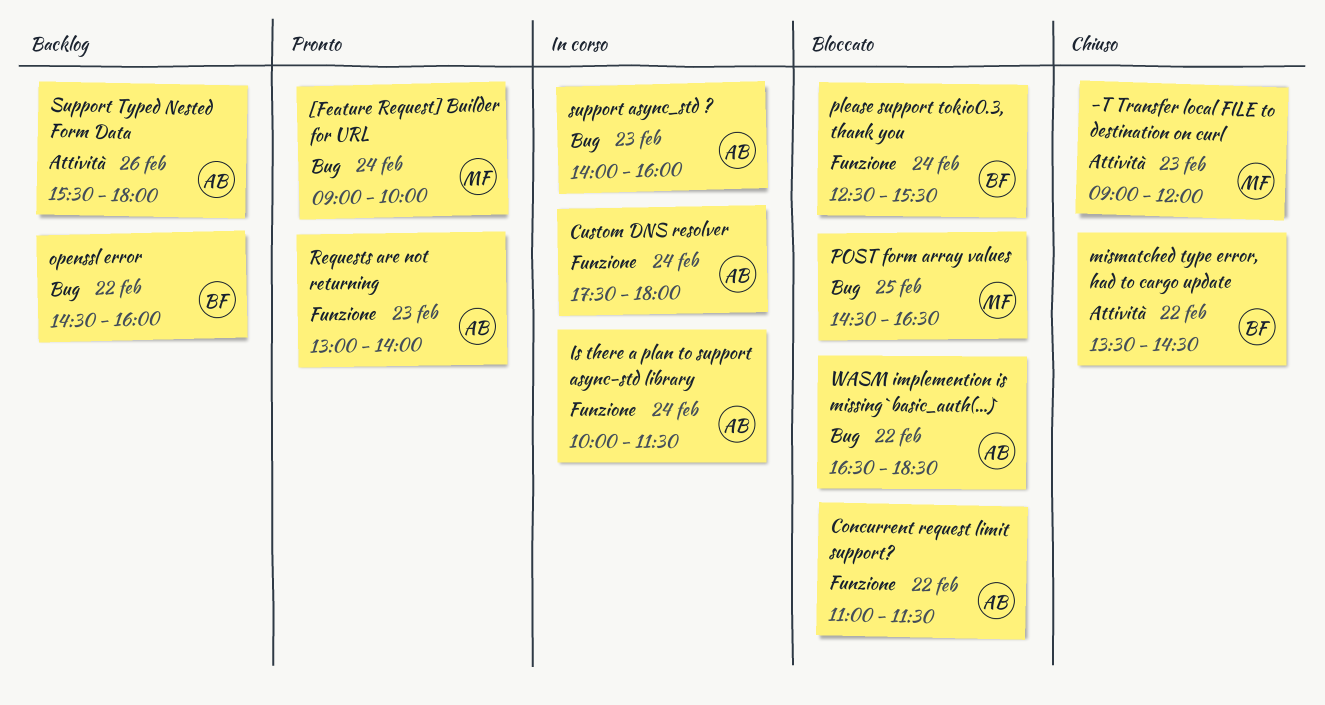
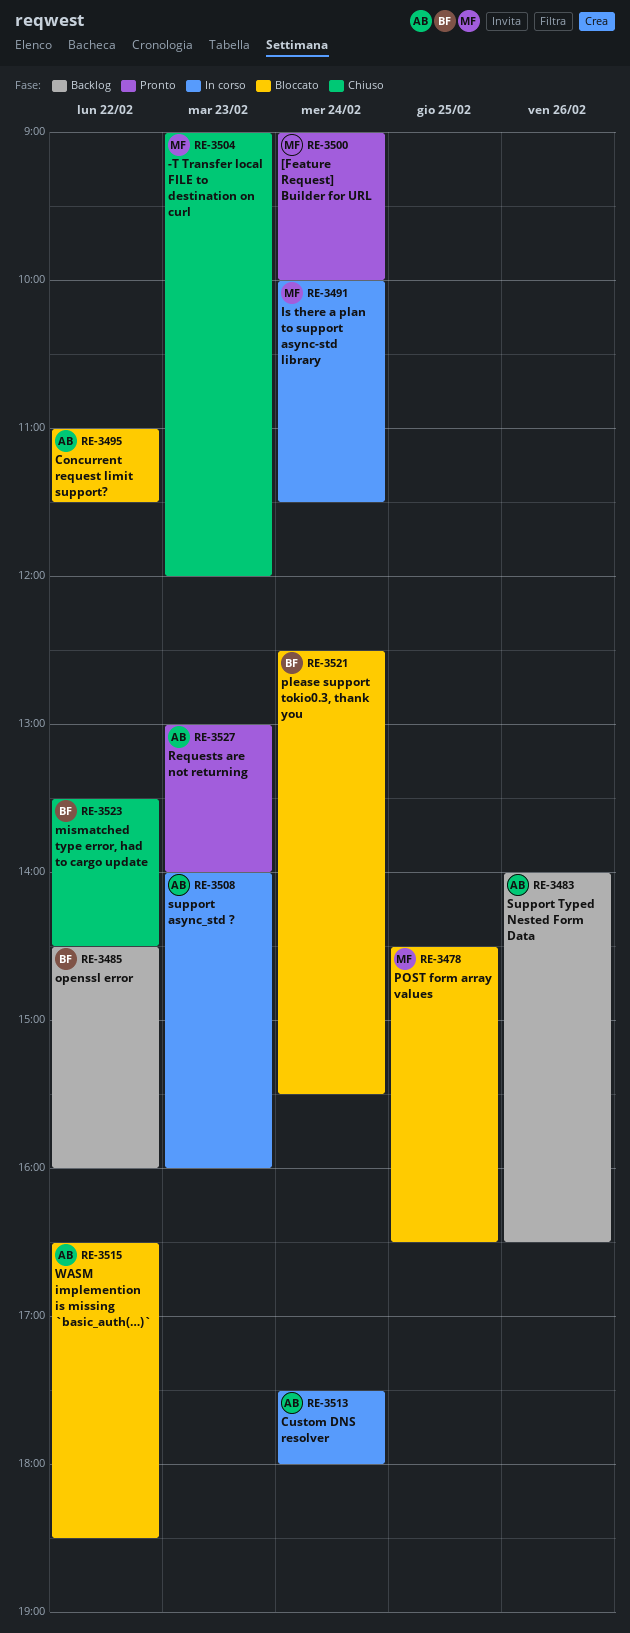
Is there a plan to support async-std library, owner: AB -> MF
Support Typed Nested Form Data, begins: 15:30 -> 14:00
Support Typed Nested Form Data, ends: 18:00 -> 16:30

